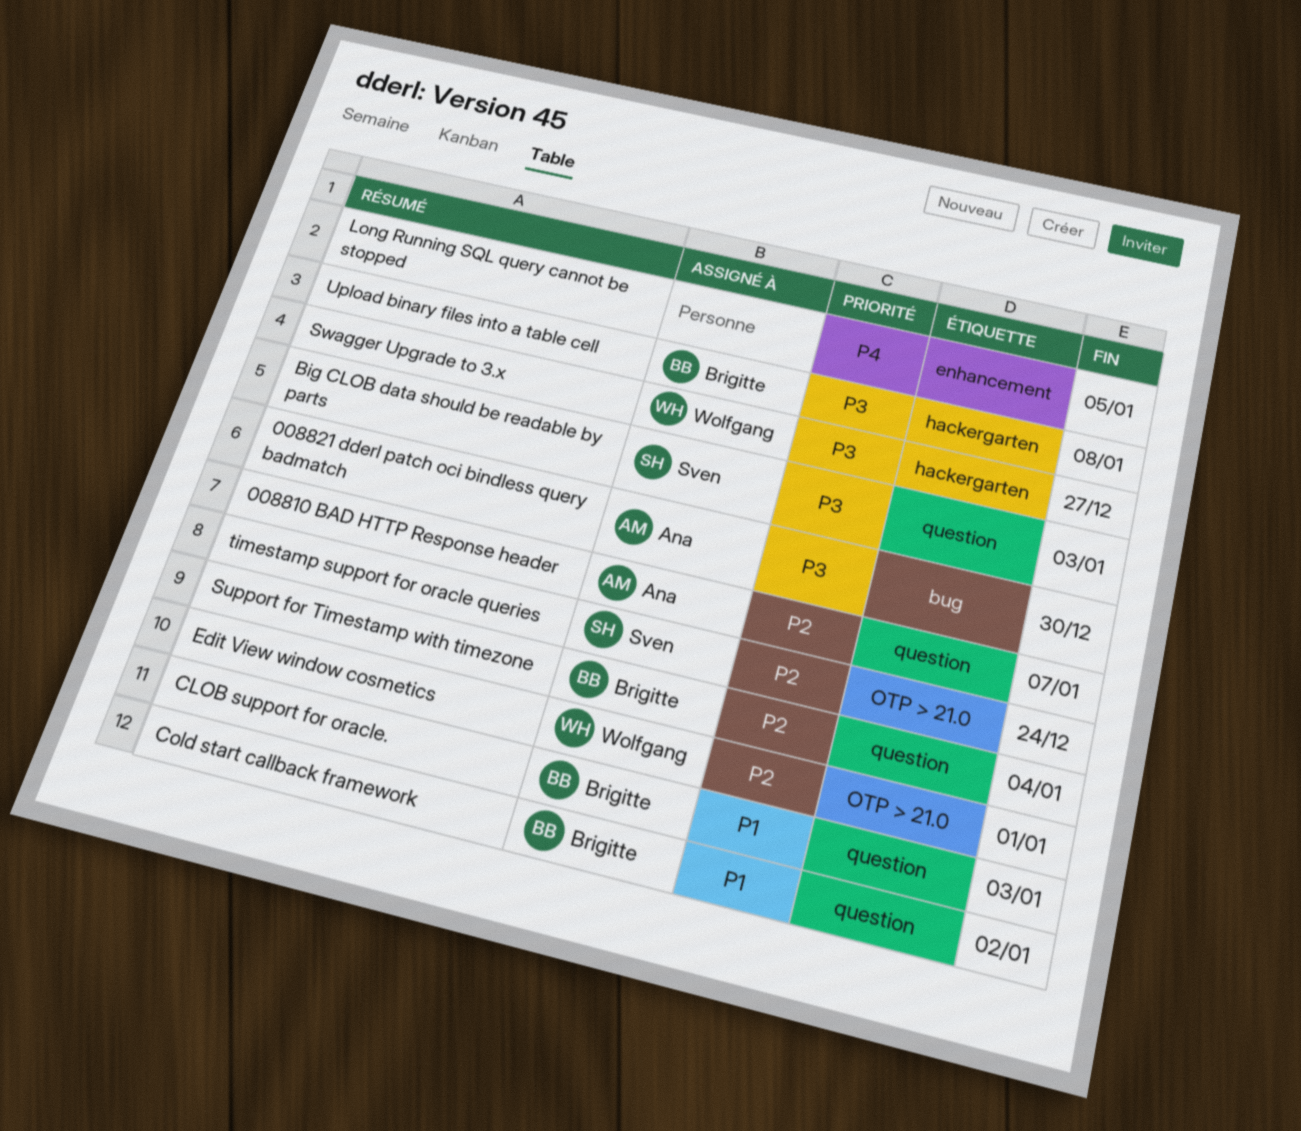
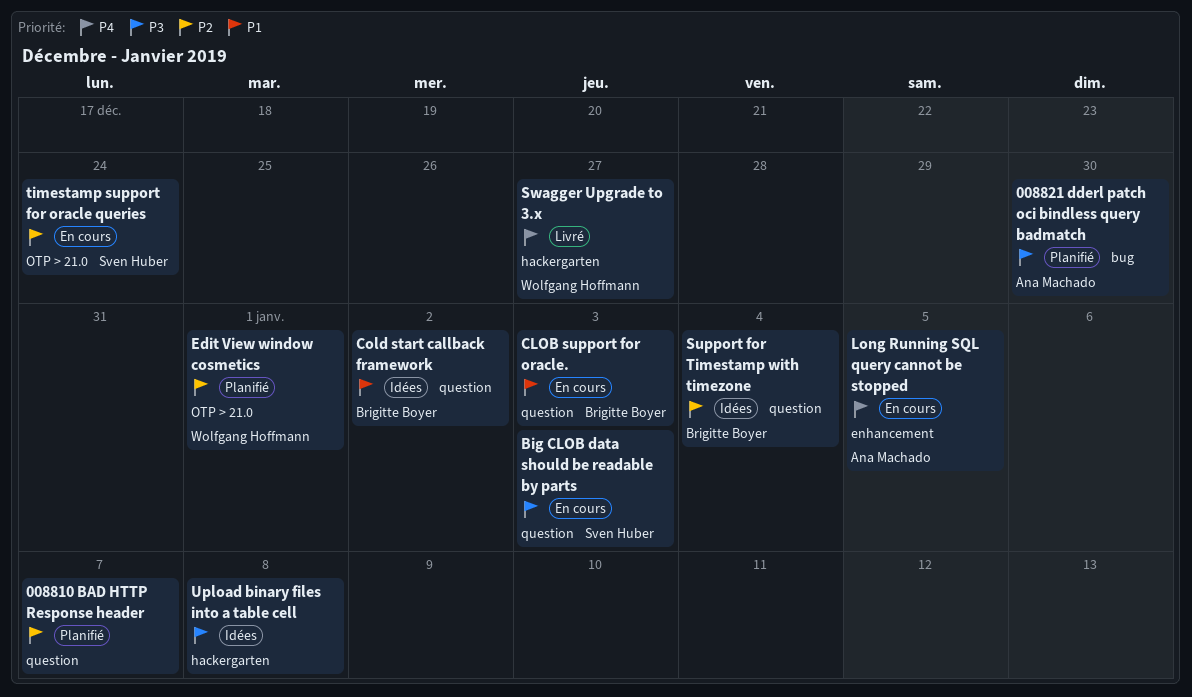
008810 BAD HTTP Response header, owner: Ana Machado -> none
Long Running SQL query cannot be stopped, owner: none -> Ana Machado
Swagger Upgrade to 3.x, priority: P3 -> P4
Upload binary files into a table cell, owner: Brigitte Boyer -> none

